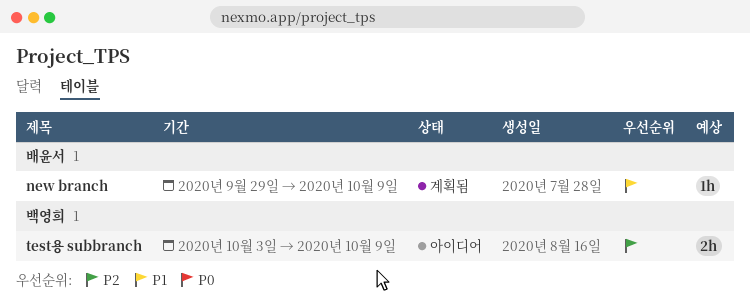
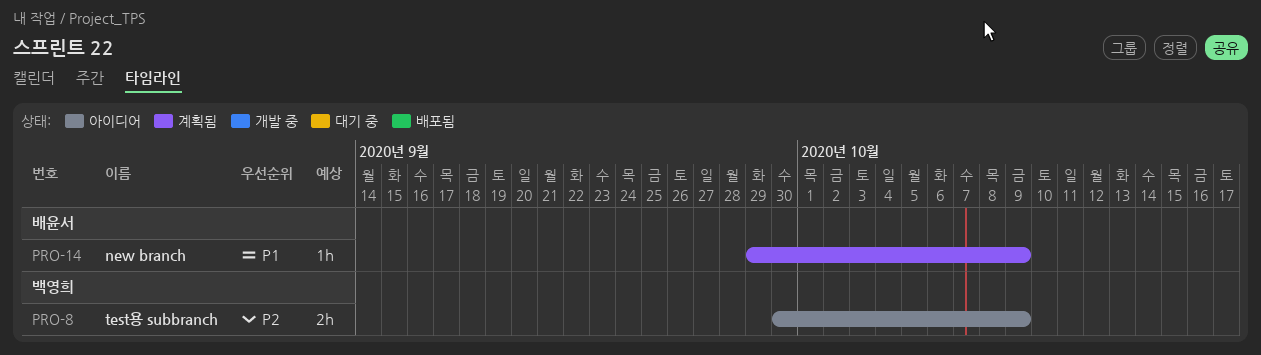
test용 subbranch, start: Oct 3 -> Sep 30

